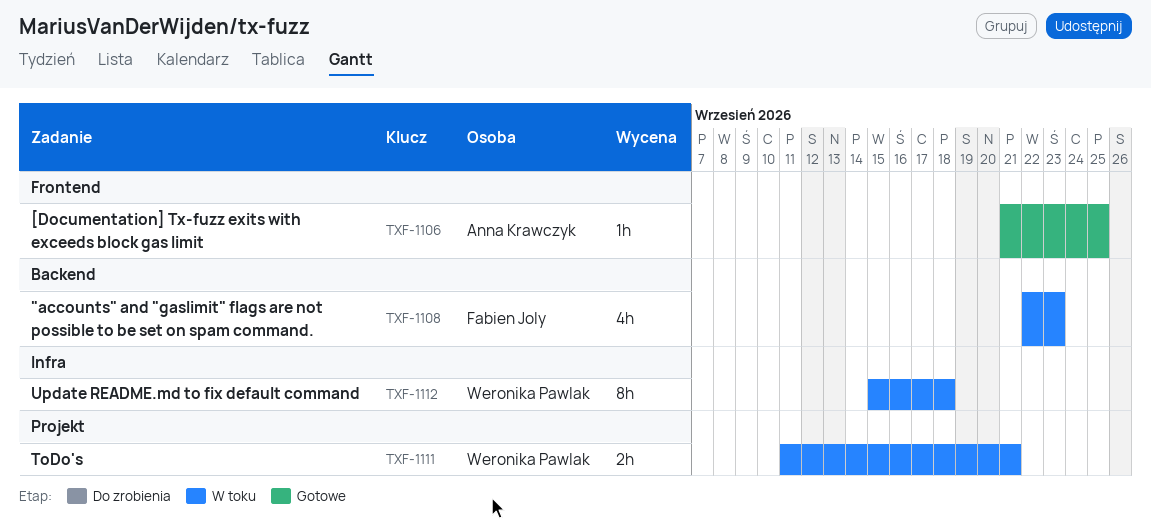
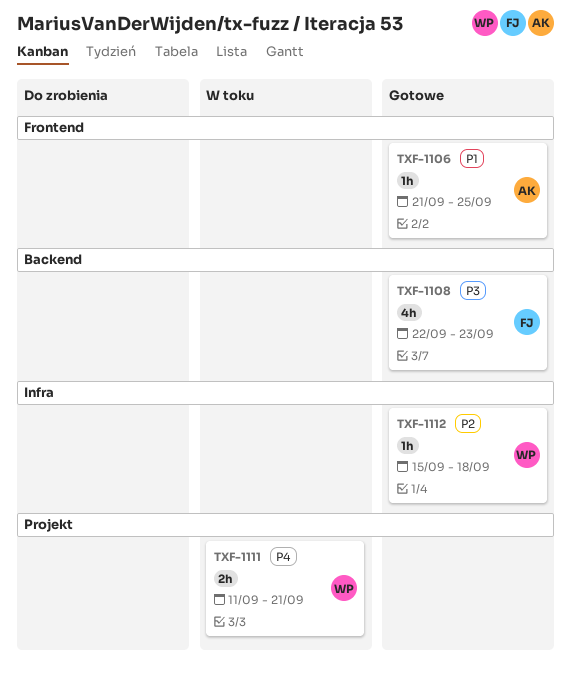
TXF-1108, status: W toku -> Gotowe
TXF-1112, status: W toku -> Gotowe
TXF-1112, estimate: 8h -> 1h

